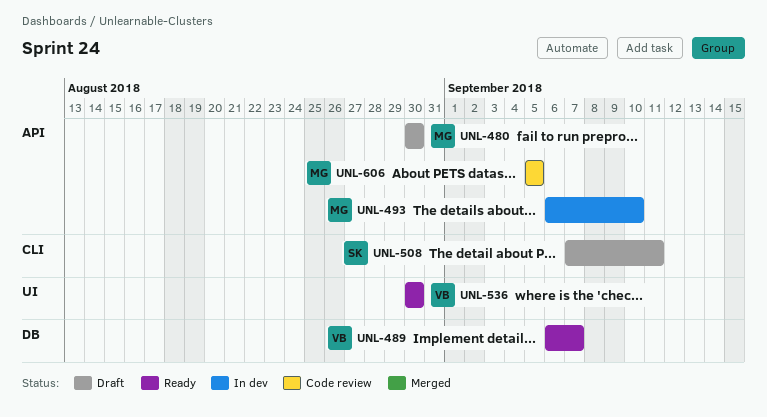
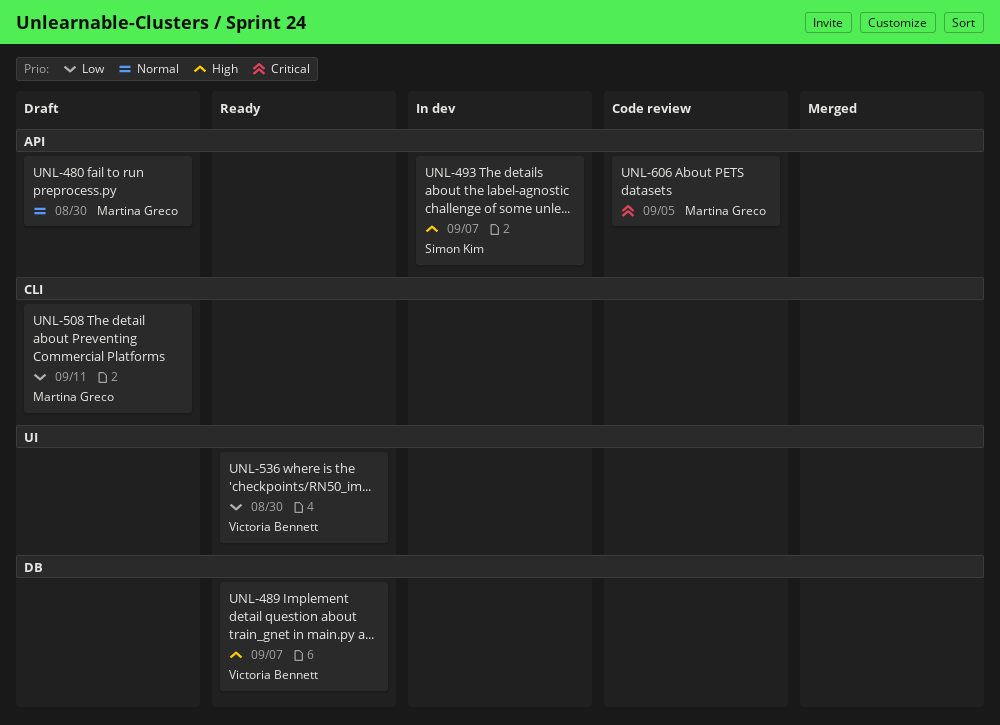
UNL-493, owner: Martina Greco -> Simon Kim
UNL-493, due: Sep 10 -> Sep 7
UNL-508, owner: Simon Kim -> Martina Greco

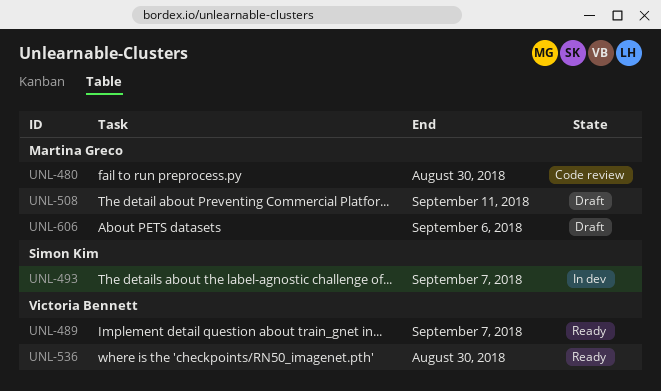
UNL-480, status: Draft -> Code review
UNL-606, status: Code review -> Draft
UNL-606, due: Sep 5 -> Sep 6

